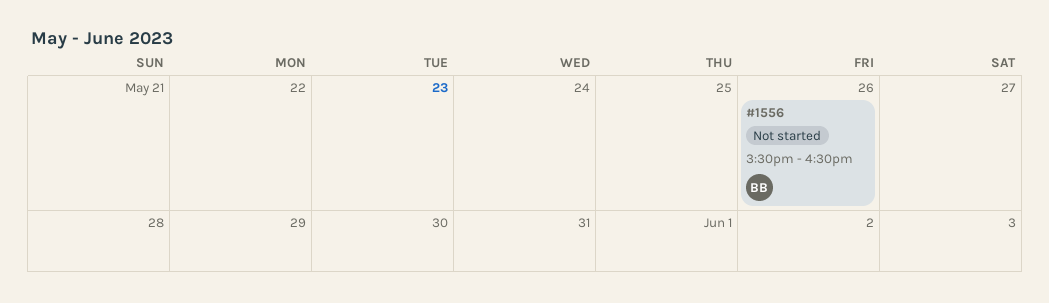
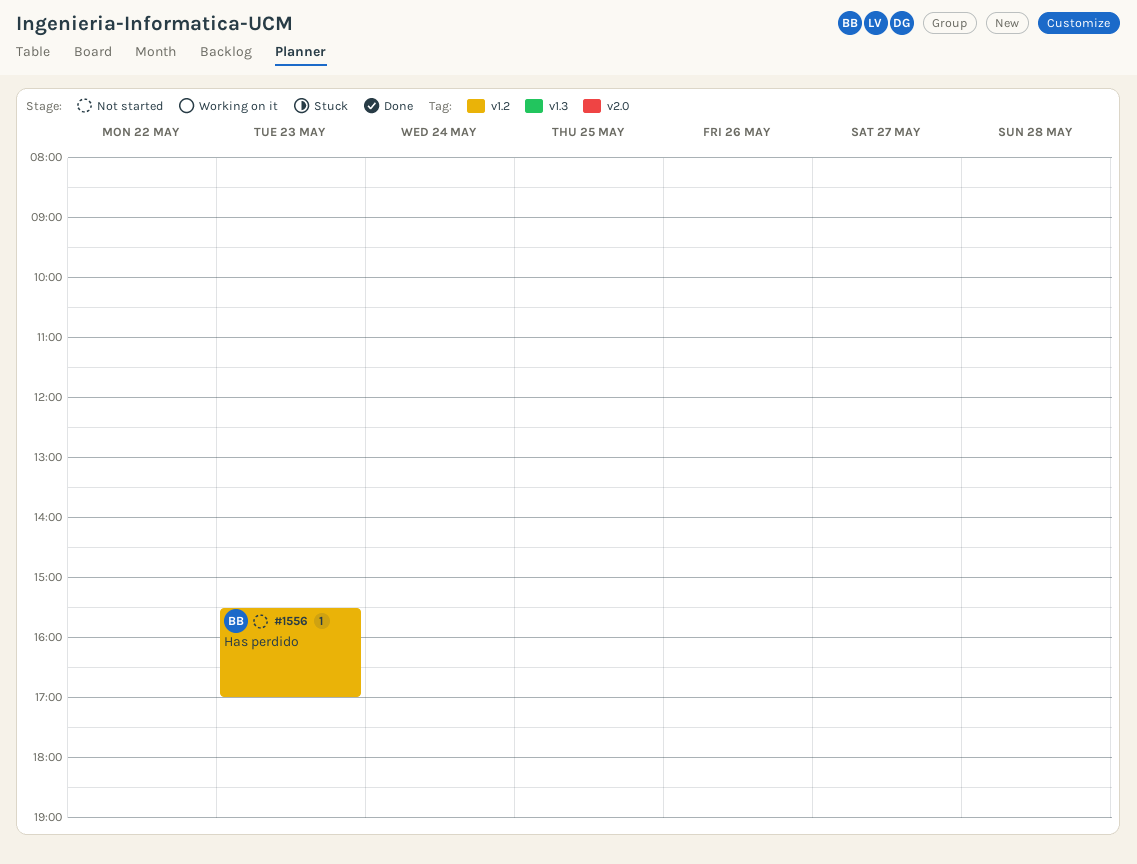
#1556, day: May 26 -> May 23
#1556, ends: 16:30 -> 17:00

